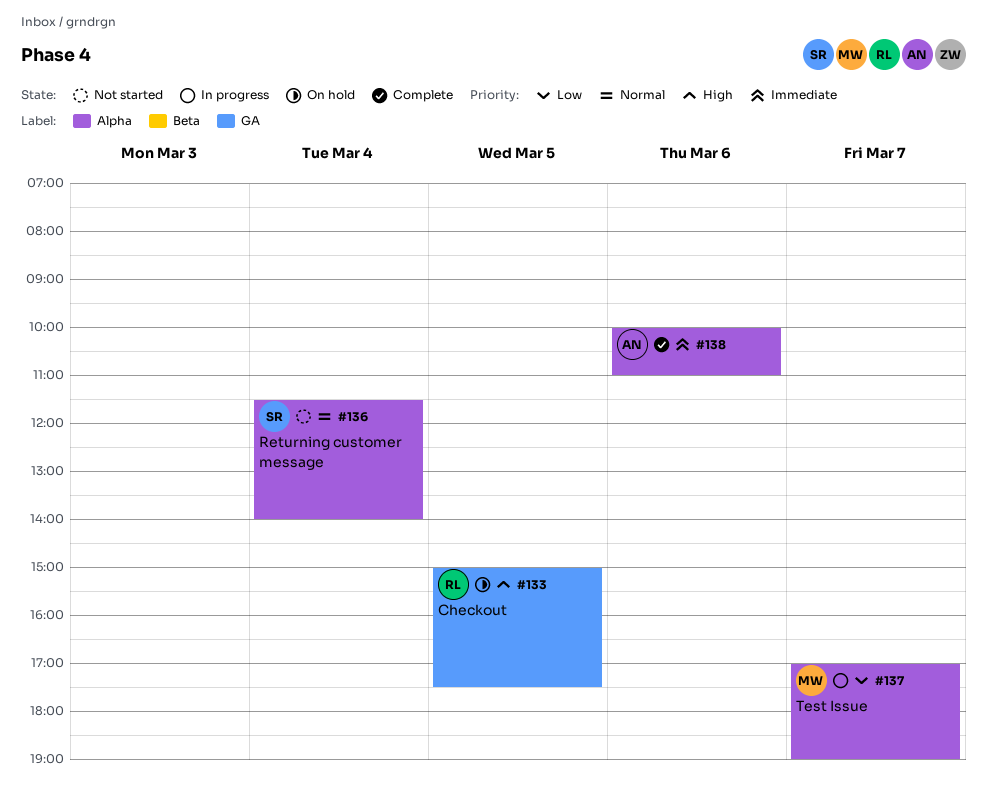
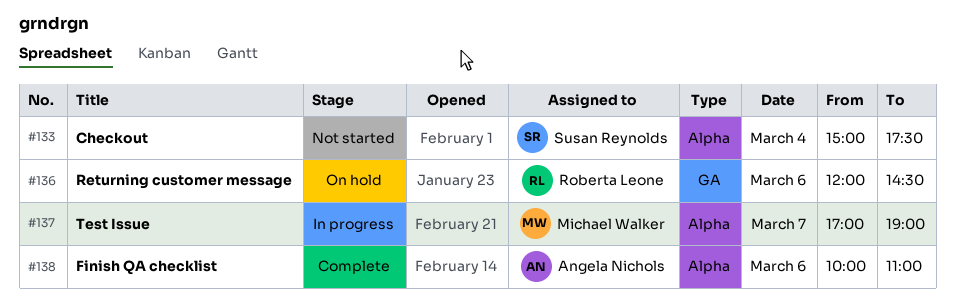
#133, status: On hold -> Not started
#133, owner: Roberta Leone -> Susan Reynolds
#133, label: GA -> Alpha
#133, day: Mar 5 -> Mar 4
#136, status: Not started -> On hold
#136, owner: Susan Reynolds -> Roberta Leone
#136, label: Alpha -> GA
#136, day: Mar 4 -> Mar 6
#136, begins: 11:30 -> 12:00
#136, ends: 14:00 -> 14:30

